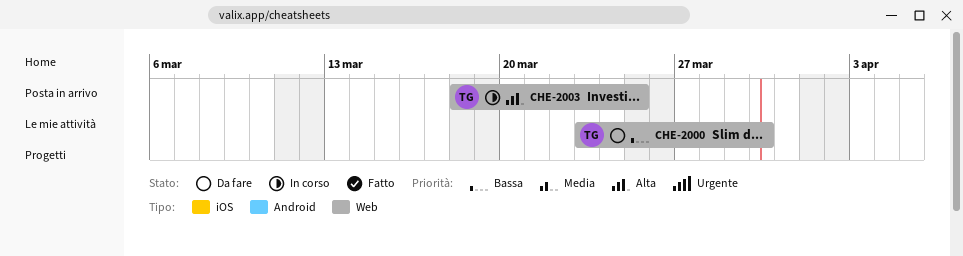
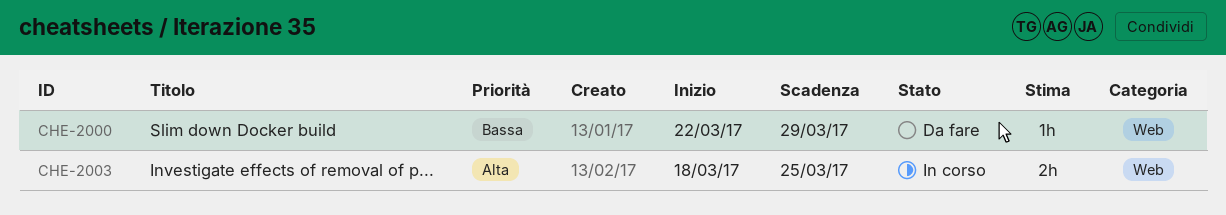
CHE-2000, start: Mar 23 -> Mar 22
CHE-2000, due: Mar 30 -> Mar 29

